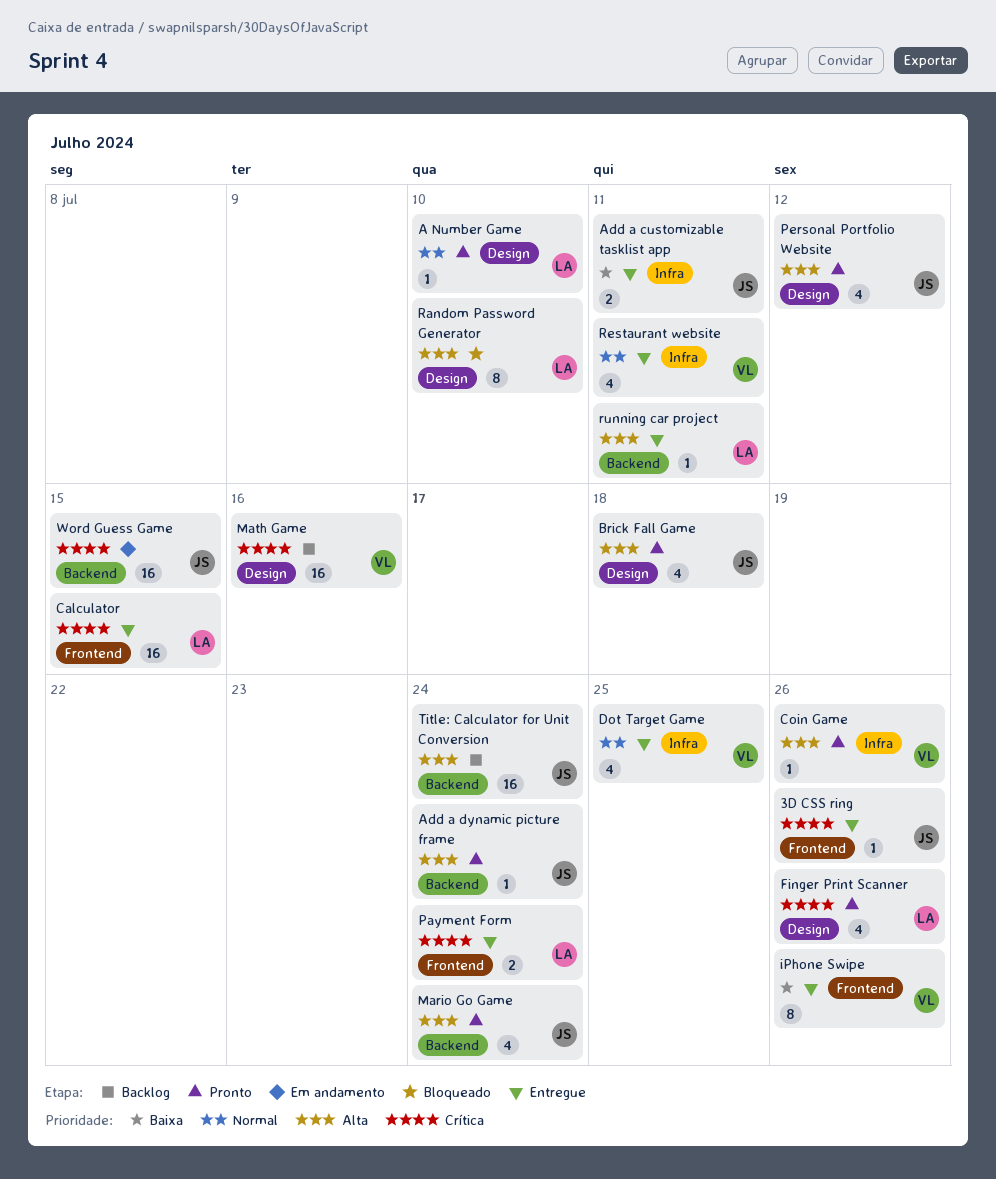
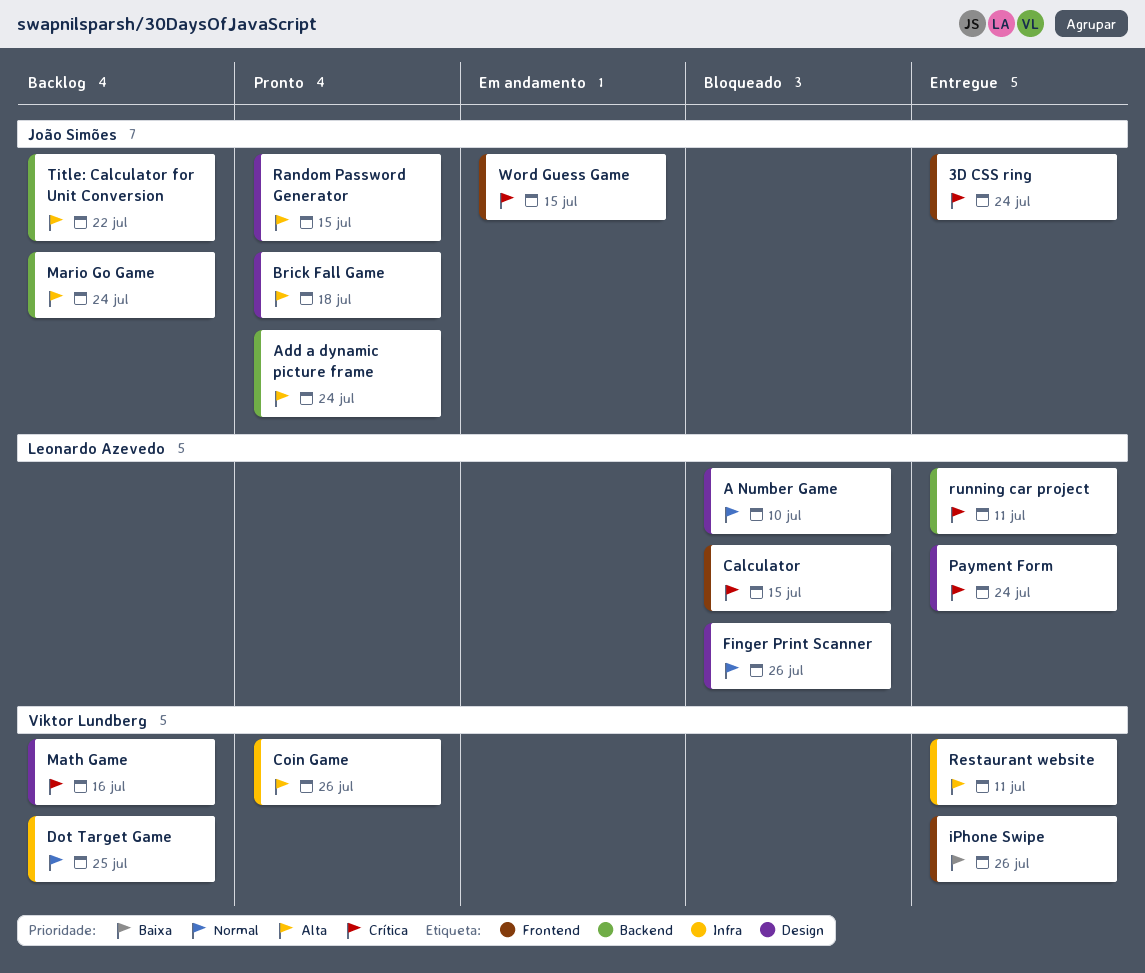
3D CSS ring, due: Jul 26 -> Jul 24
A Number Game, status: Pronto -> Bloqueado
Add a customizable tasklist app: present -> none
Calculator, status: Entregue -> Bloqueado
Dot Target Game, status: Entregue -> Backlog
Finger Print Scanner, status: Pronto -> Bloqueado
Finger Print Scanner, priority: Crítica -> Normal
Mario Go Game, status: Pronto -> Backlog
Payment Form, label: Frontend -> Design
Personal Portfolio Website: present -> none
Random Password Generator, status: Bloqueado -> Pronto
Random Password Generator, owner: Leonardo Azevedo -> João Simões
Random Password Generator, due: Jul 10 -> Jul 15
Restaurant website, priority: Normal -> Alta
running car project, priority: Alta -> Crítica
Title: Calculator for Unit Conversion, due: Jul 24 -> Jul 22
Word Guess Game, label: Backend -> Frontend

